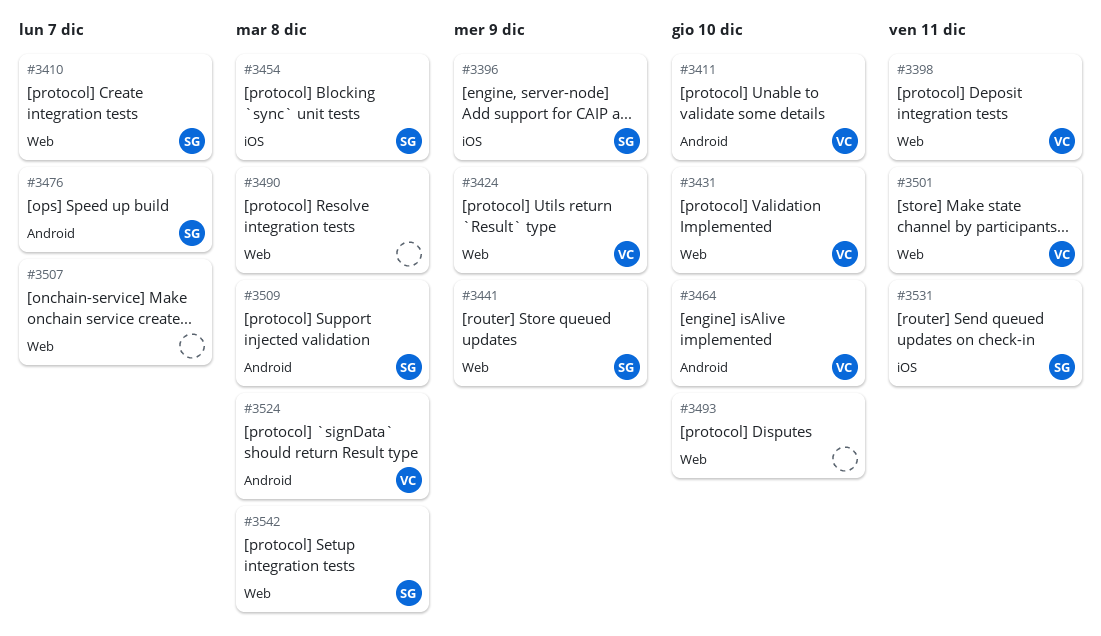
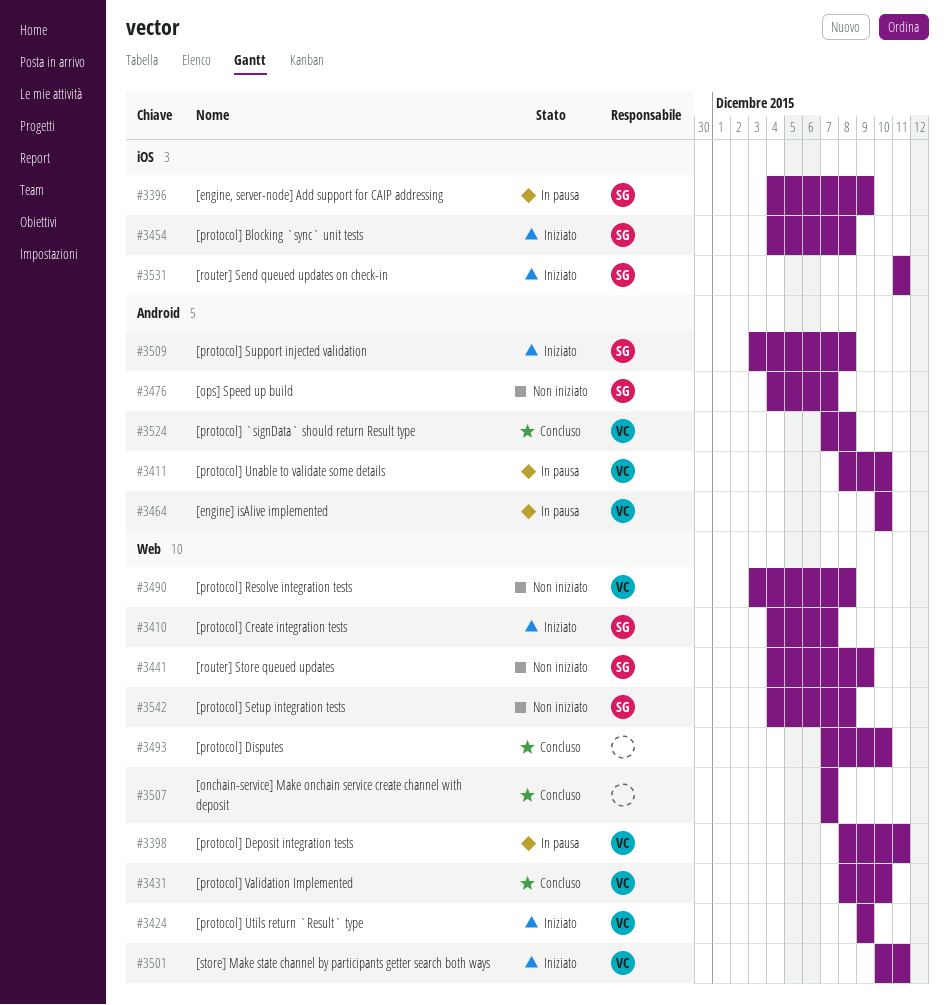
#3490, owner: none -> VC

